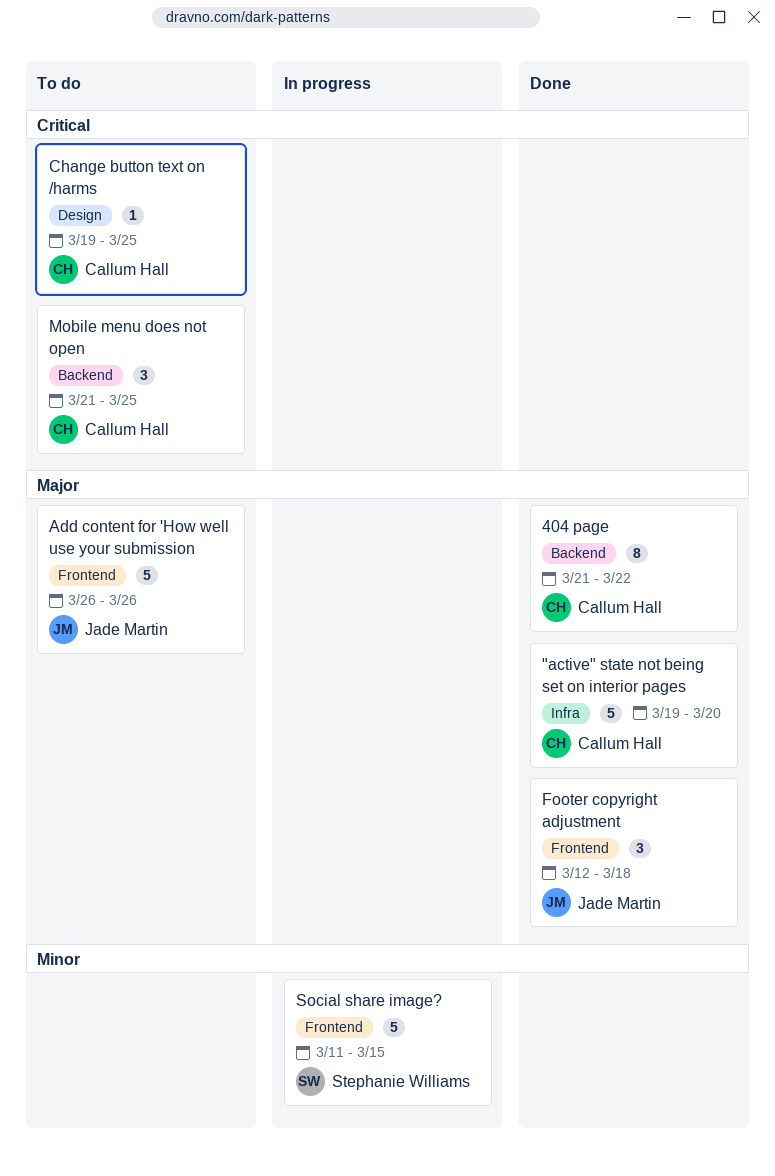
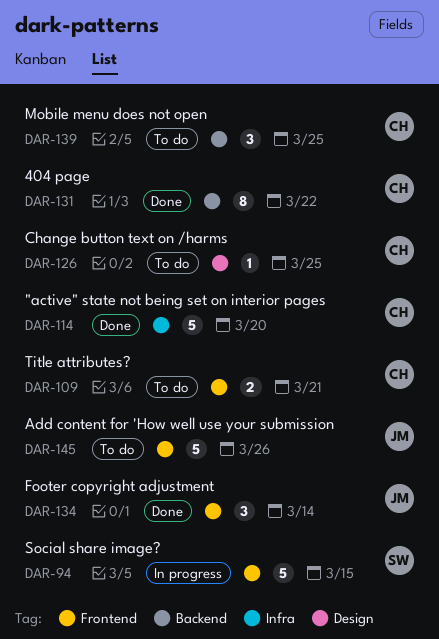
Footer copyright adjustment, due: Mar 18 -> Mar 14
Title attributes?: none -> present

